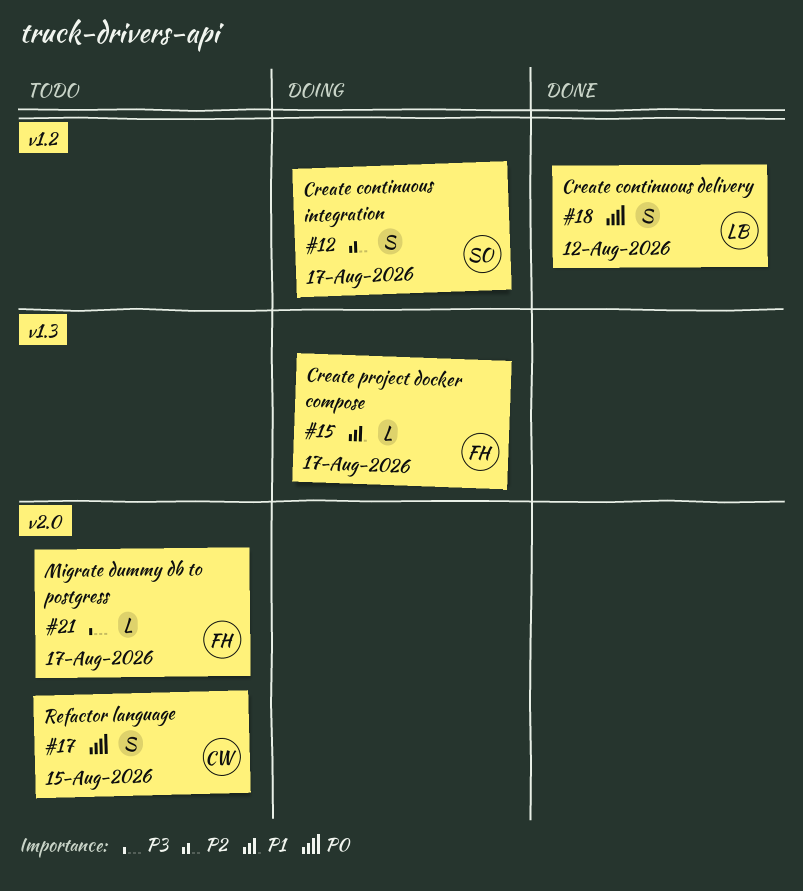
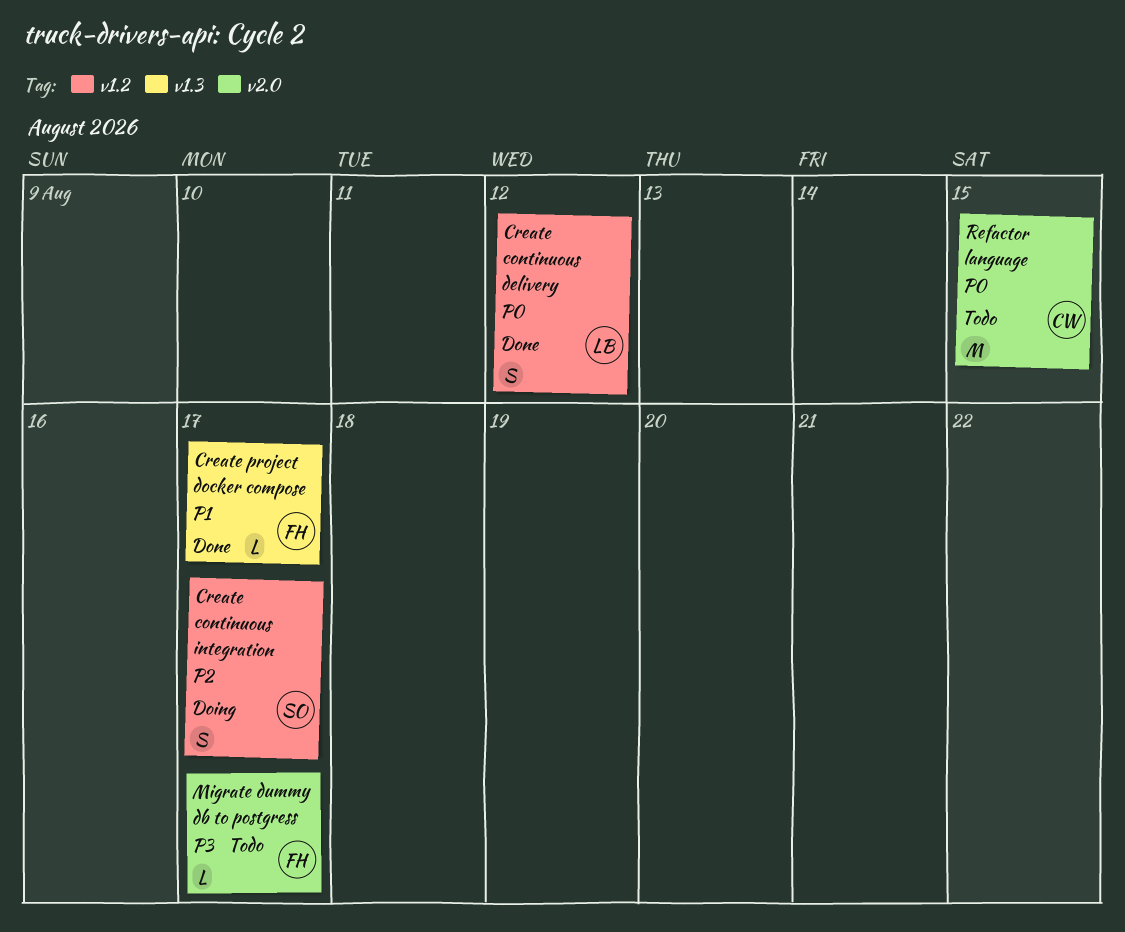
Create project docker compose, status: Doing -> Done
Refactor language, estimate: S -> M

